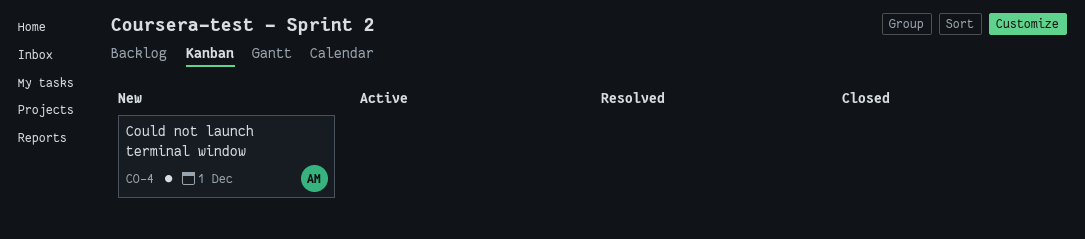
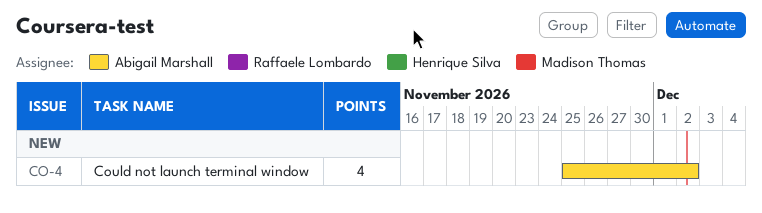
CO-4, estimate: 1 -> 4
CO-4, due: Dec 1 -> Dec 2

